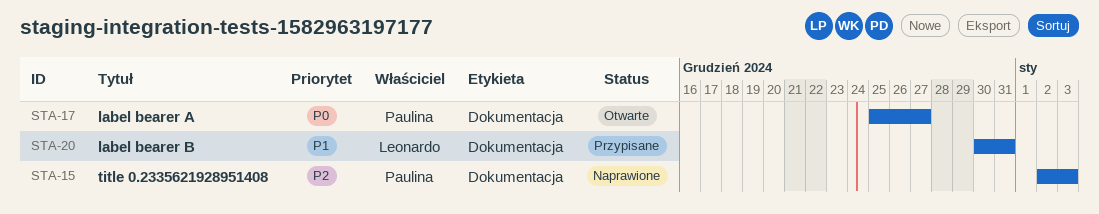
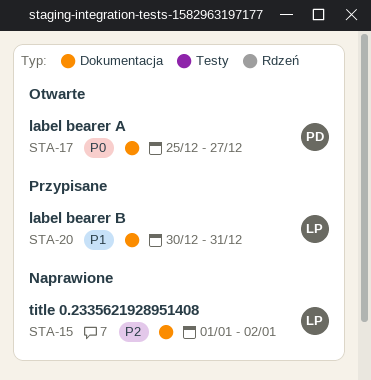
STA-15, owner: Paulina -> Leonardo
STA-15, start: Jan 2 -> Jan 1
STA-15, due: Jan 3 -> Jan 2

